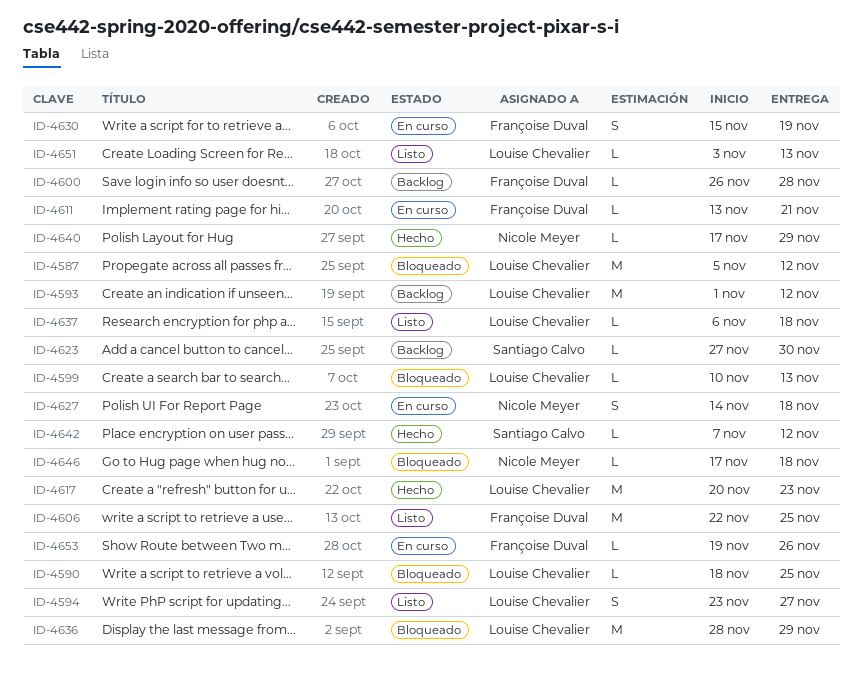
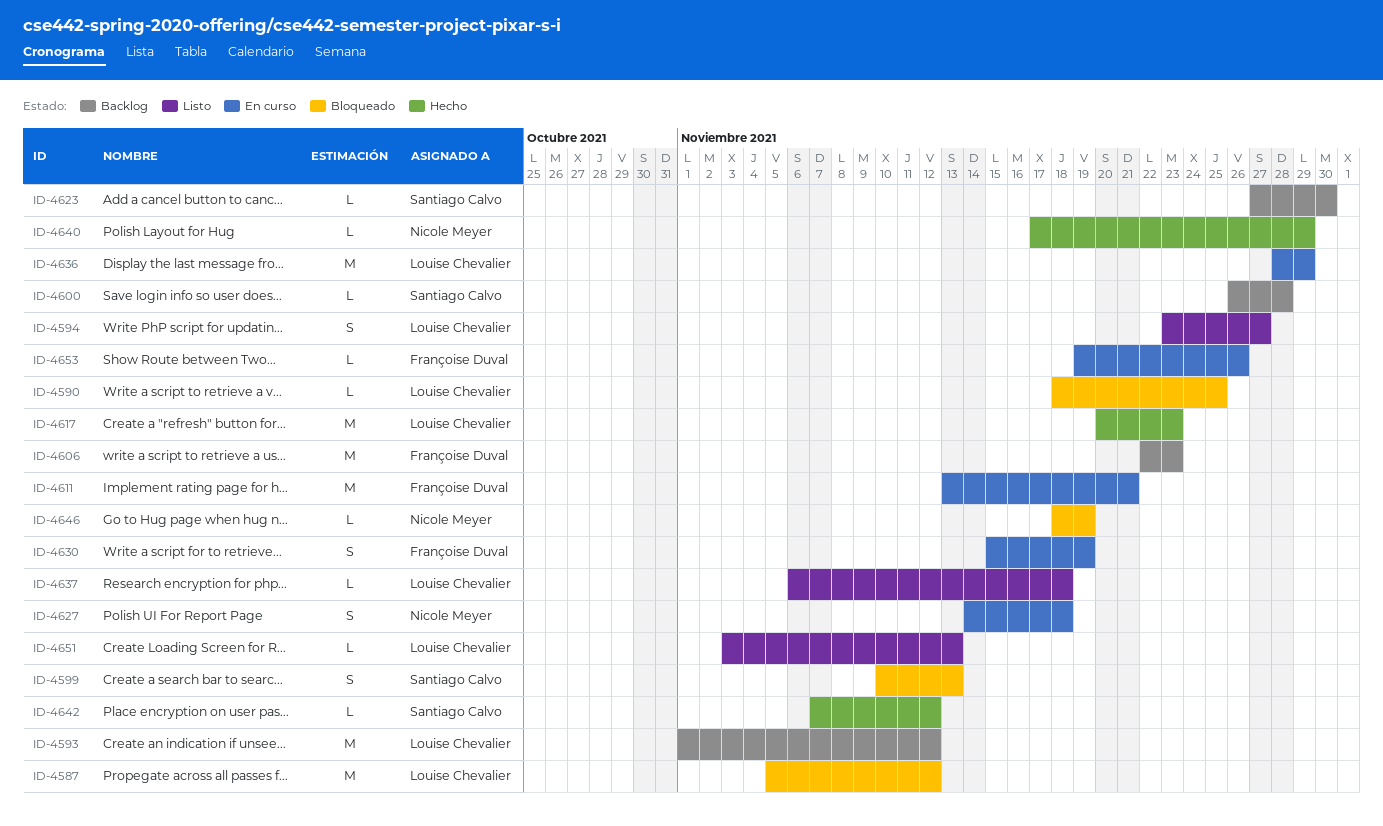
ID-4599, owner: Louise Chevalier -> Santiago Calvo
ID-4599, estimate: L -> S
ID-4600, owner: Françoise Duval -> Santiago Calvo
ID-4606, status: Listo -> Backlog
ID-4606, due: Nov 25 -> Nov 23
ID-4611, estimate: L -> M
ID-4636, status: Bloqueado -> En curso
ID-4646, start: Nov 17 -> Nov 18
ID-4646, due: Nov 18 -> Nov 19

